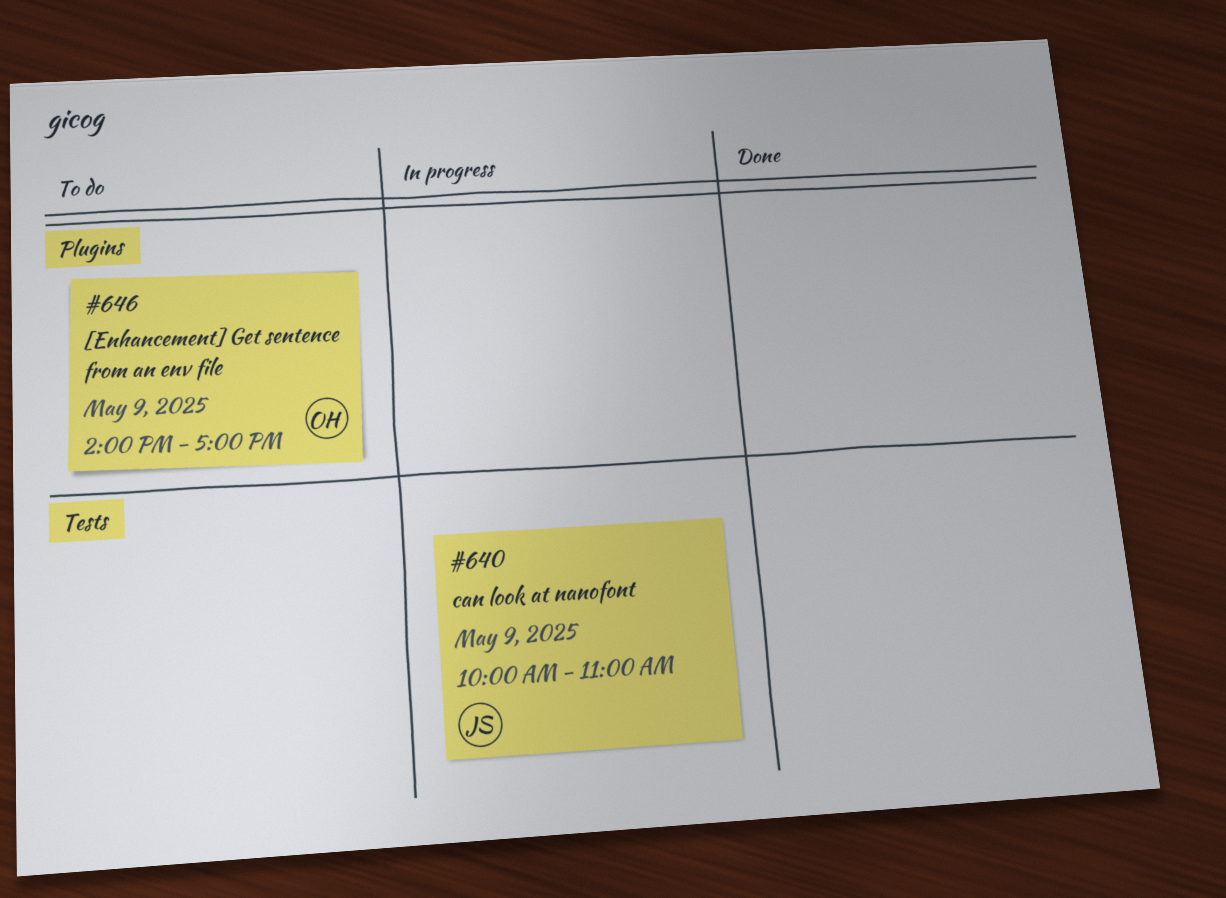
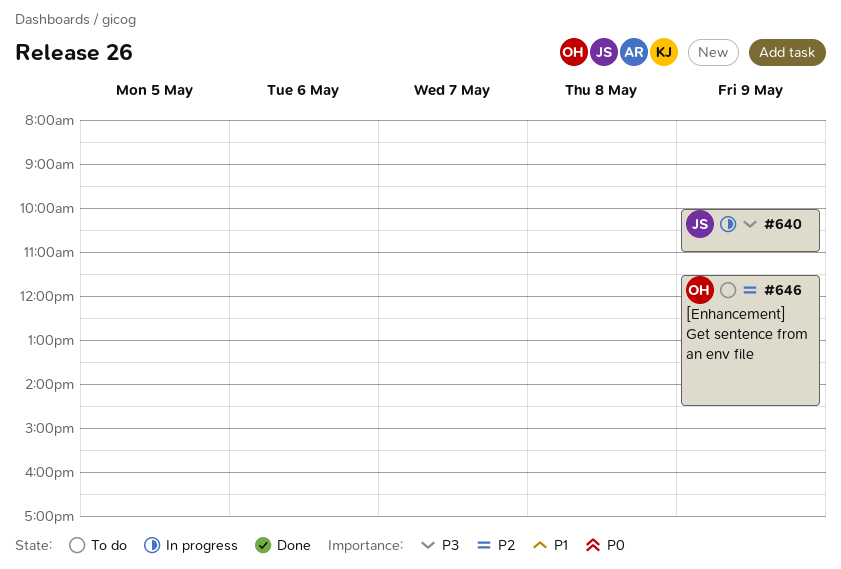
#646, begins: 14:00 -> 11:30
#646, ends: 17:00 -> 14:30

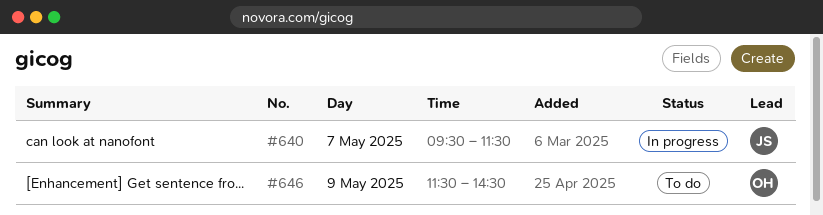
#640, day: May 9 -> May 7
#640, begins: 10:00 -> 09:30
#640, ends: 11:00 -> 11:30

